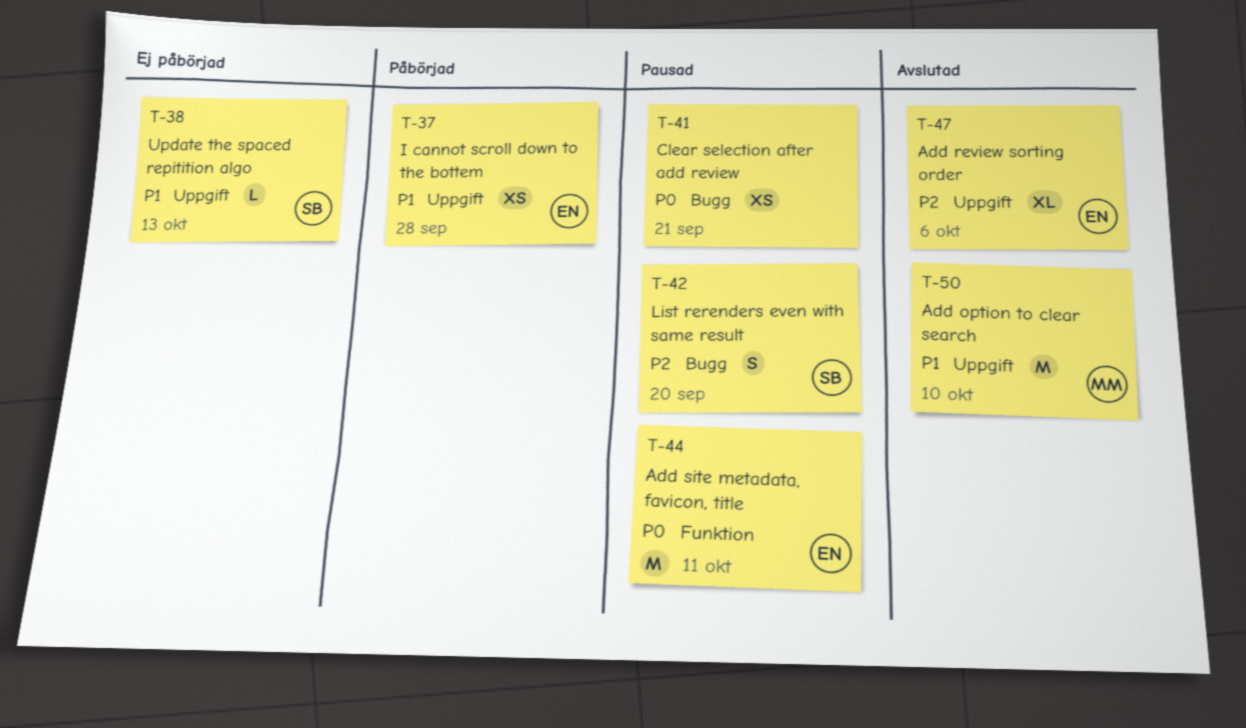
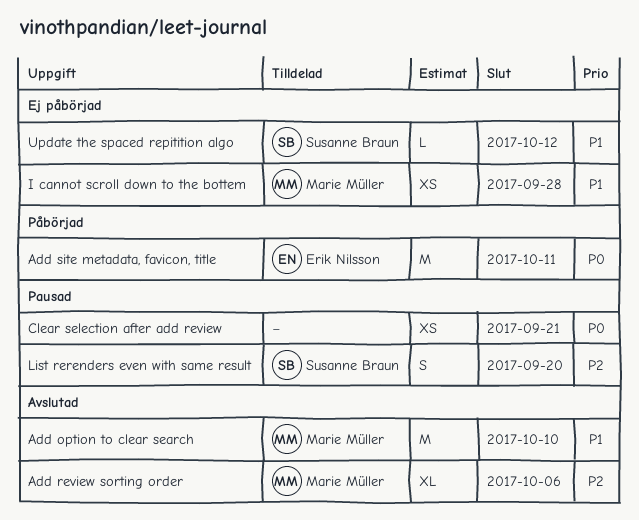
Add review sorting order, owner: Erik Nilsson -> Marie Müller
Add site metadata, favicon, title, status: Pausad -> Påbörjad
I cannot scroll down to the bottem, status: Påbörjad -> Ej påbörjad
I cannot scroll down to the bottem, owner: Erik Nilsson -> Marie Müller
Update the spaced repitition algo, due: Oct 13 -> Oct 12

